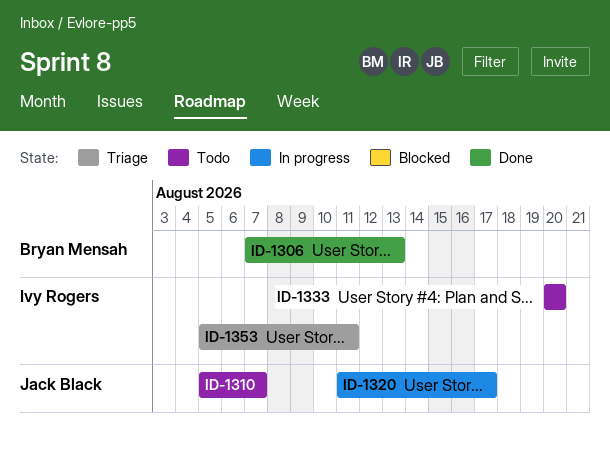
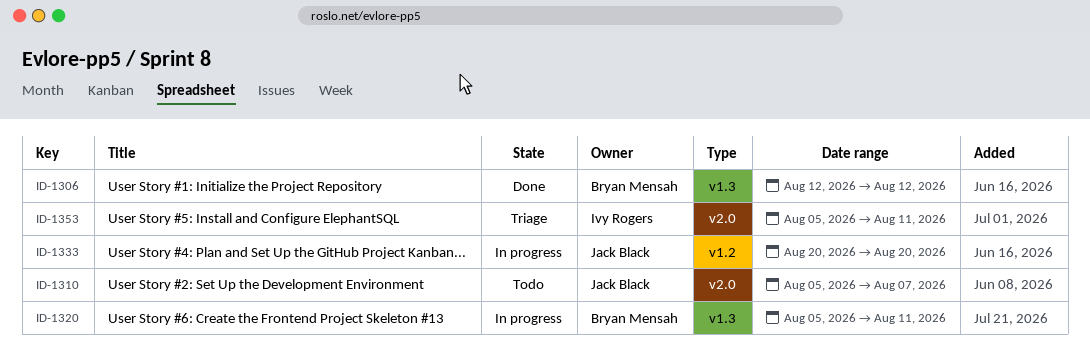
ID-1306, start: Aug 7 -> Aug 12
ID-1306, due: Aug 13 -> Aug 12
ID-1320, owner: Jack Black -> Bryan Mensah
ID-1320, start: Aug 11 -> Aug 5
ID-1320, due: Aug 17 -> Aug 11
ID-1333, status: Todo -> In progress
ID-1333, owner: Ivy Rogers -> Jack Black

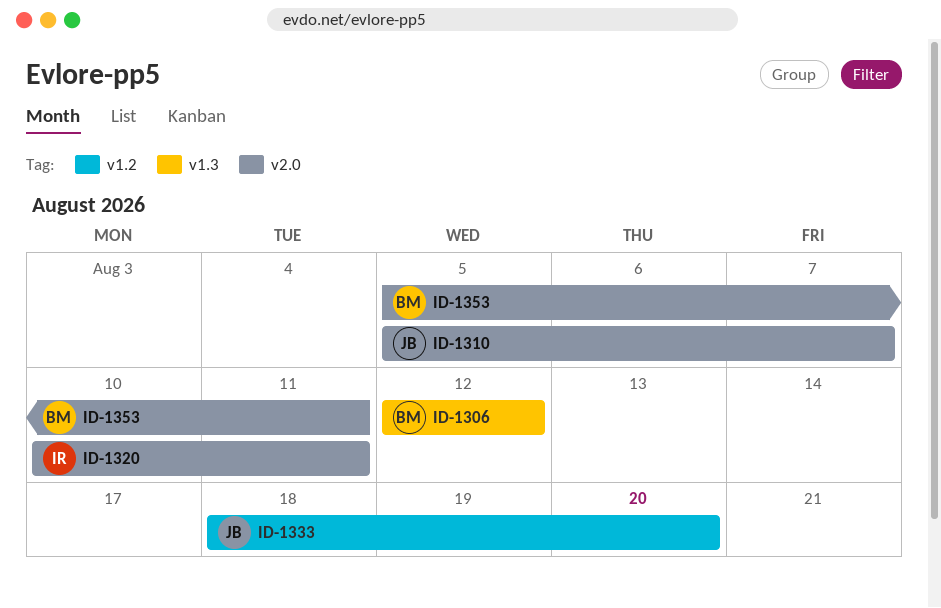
ID-1320, owner: Bryan Mensah -> Ivy Rogers
ID-1320, label: v1.3 -> v2.0
ID-1320, start: Aug 5 -> Aug 10
ID-1333, start: Aug 20 -> Aug 18
ID-1353, owner: Ivy Rogers -> Bryan Mensah

